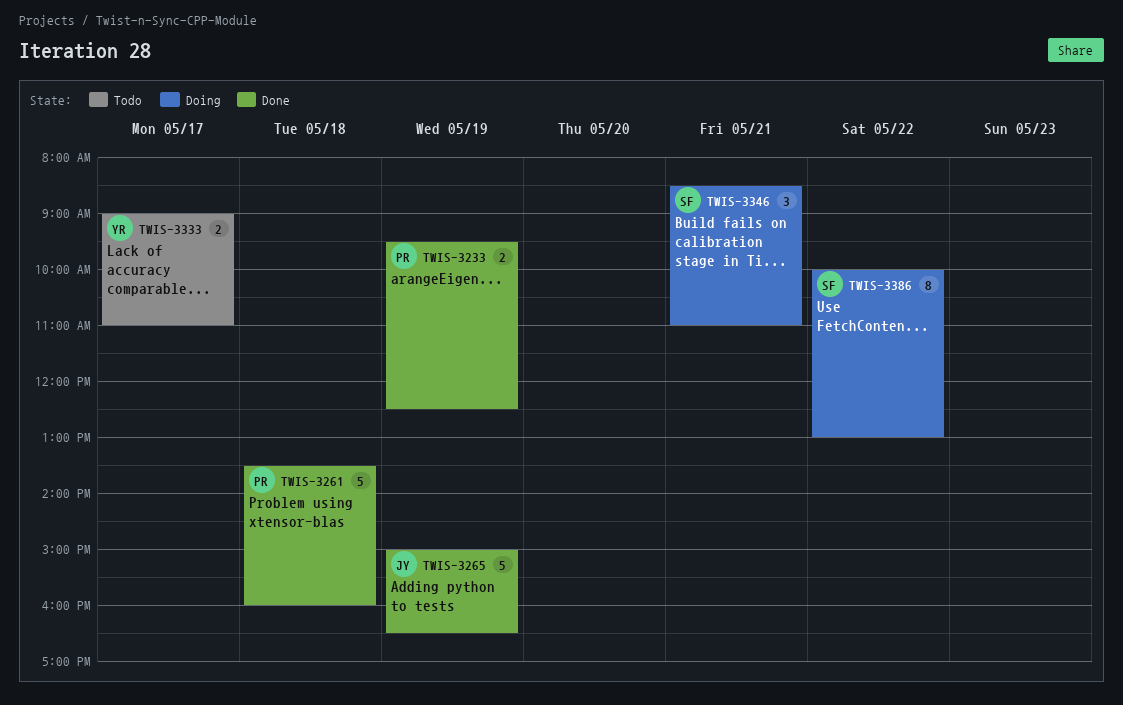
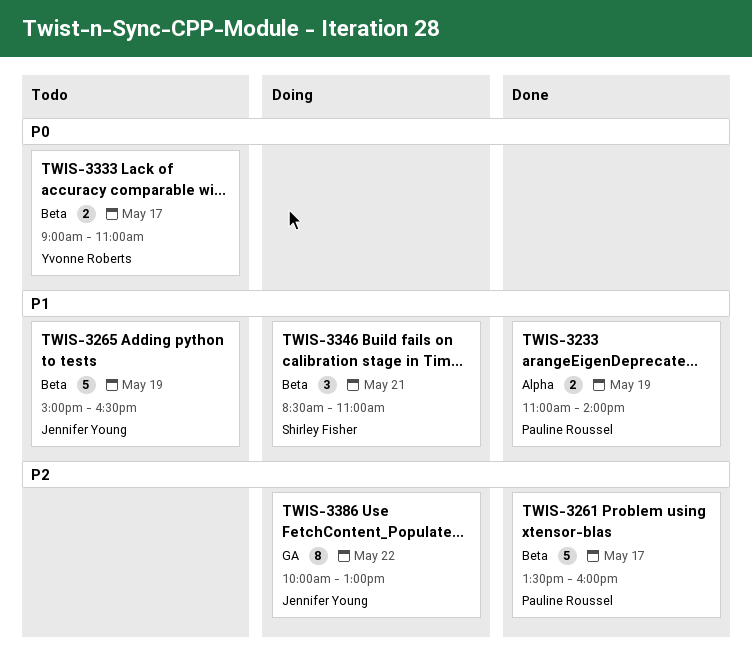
TWIS-3233, begins: 09:30 -> 11:00
TWIS-3233, ends: 12:30 -> 14:00
TWIS-3261, day: May 18 -> May 17
TWIS-3265, status: Done -> Todo
TWIS-3386, owner: Shirley Fisher -> Jennifer Young

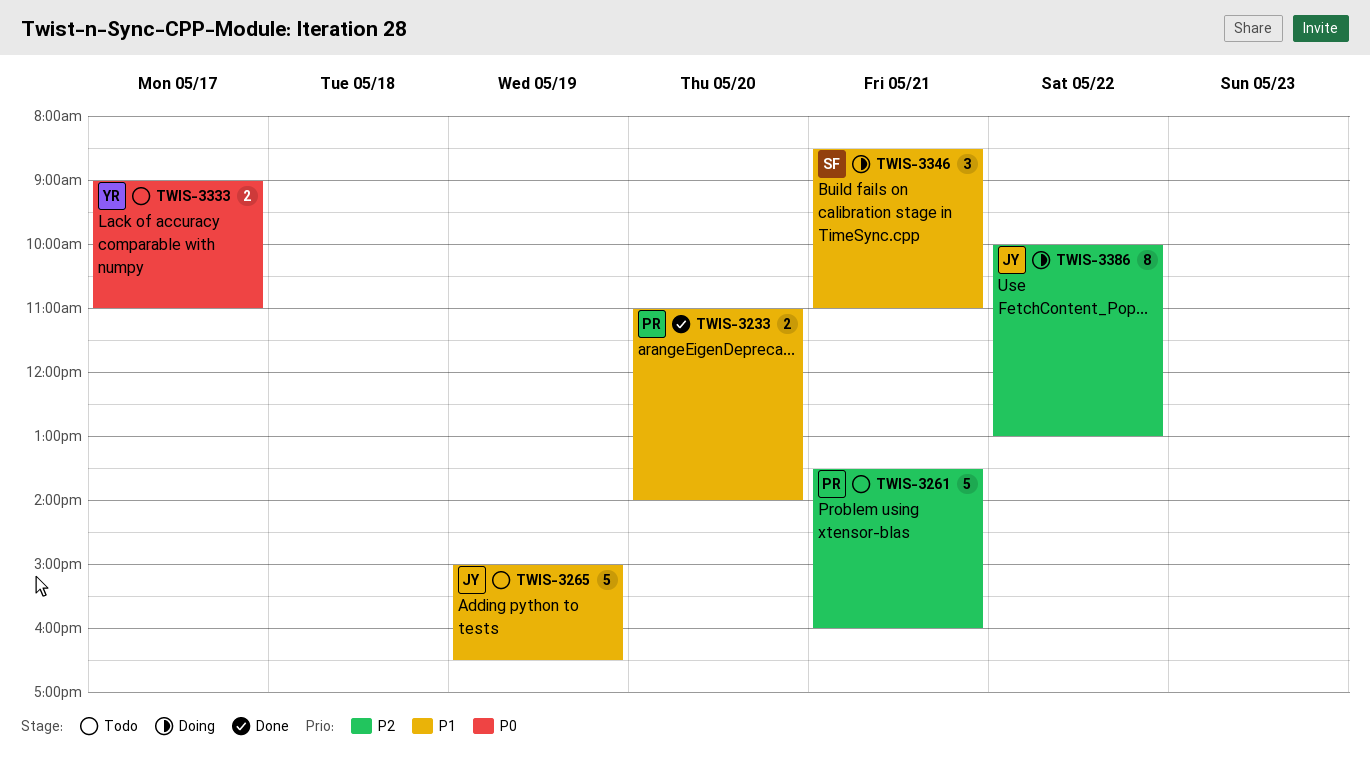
TWIS-3233, day: May 19 -> May 20
TWIS-3261, status: Done -> Todo
TWIS-3261, day: May 17 -> May 21

